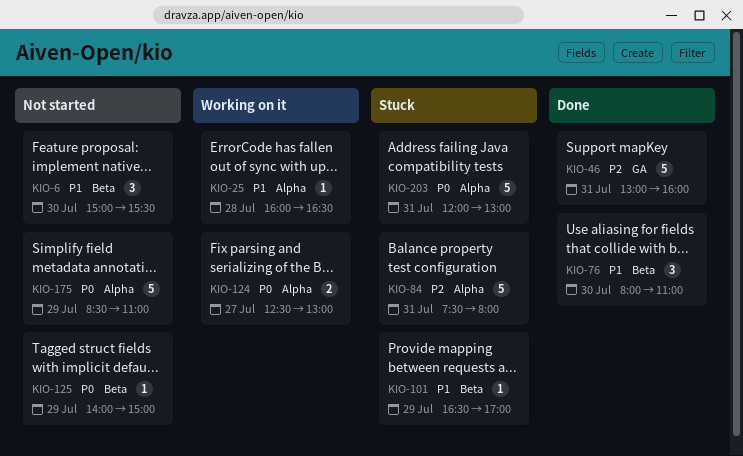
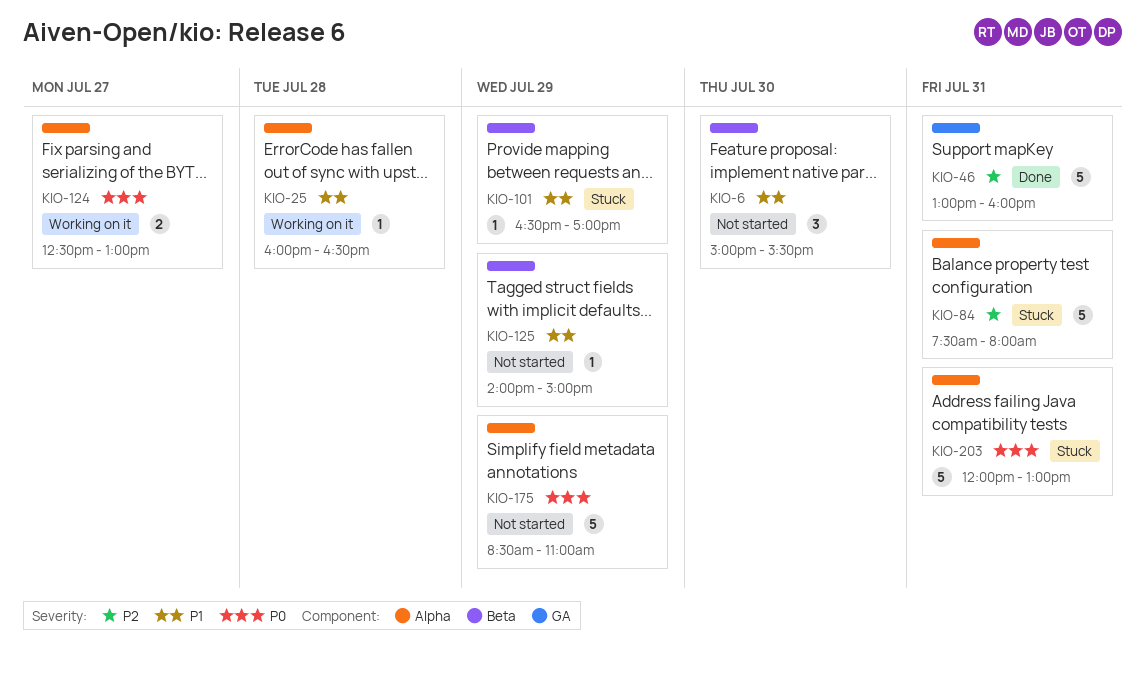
KIO-76: present -> none
KIO-125, priority: P0 -> P1

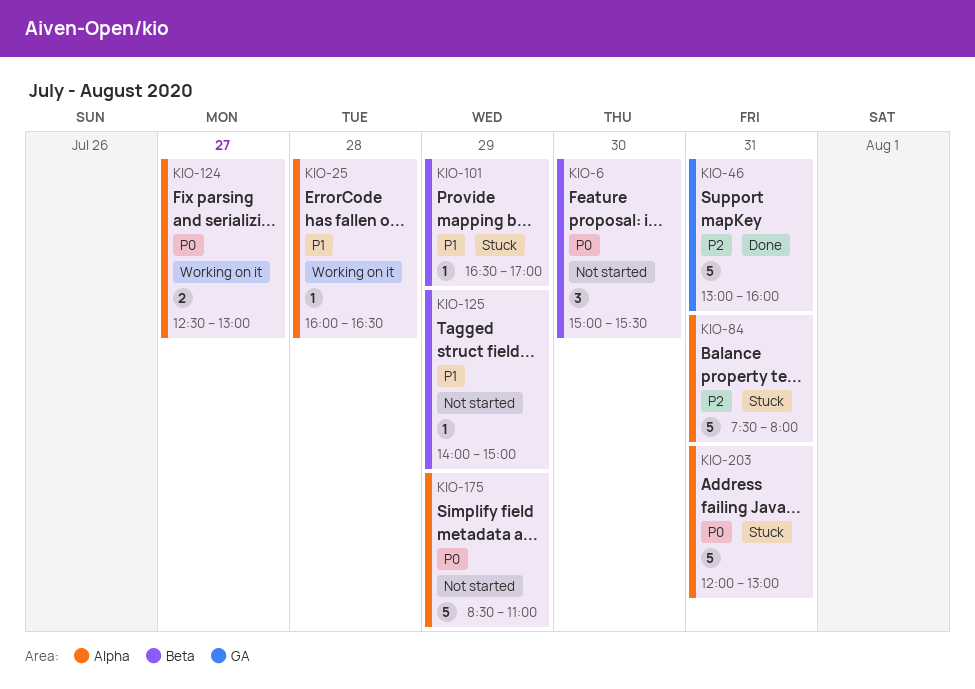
KIO-6, priority: P1 -> P0

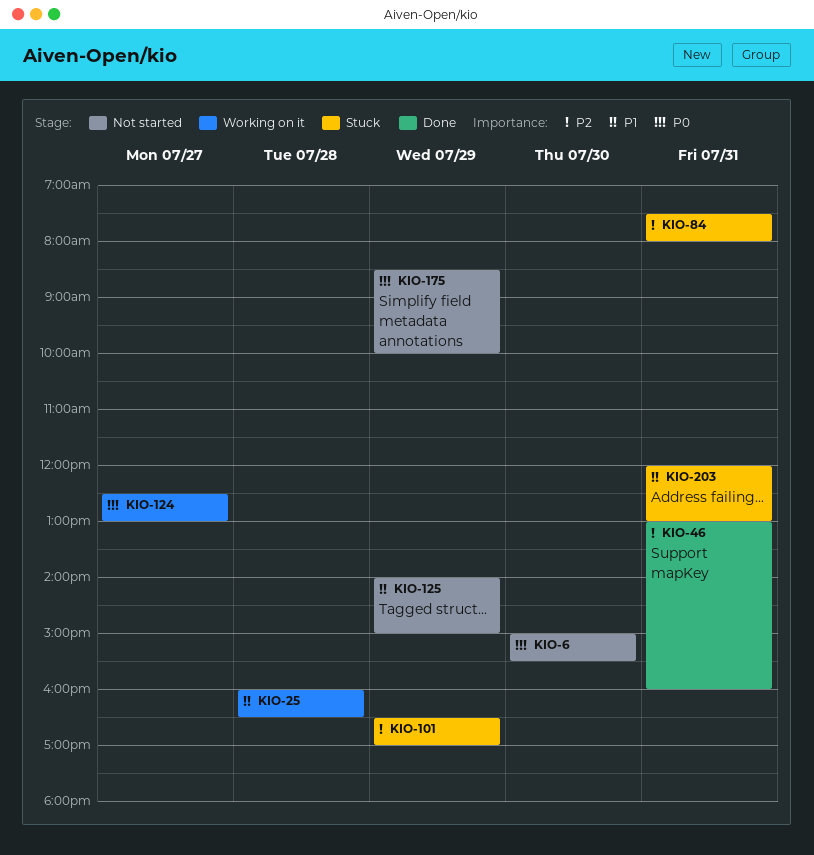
KIO-101, priority: P1 -> P2
KIO-175, ends: 11:00 -> 10:00
KIO-203, priority: P0 -> P1

